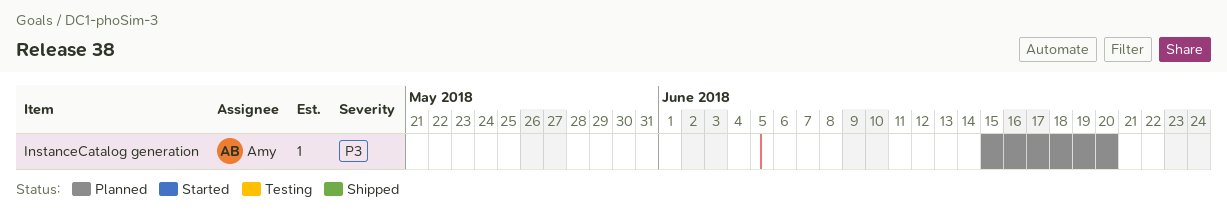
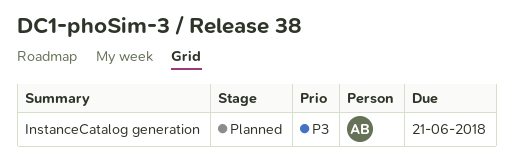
InstanceCatalog generation, due: Jun 20 -> Jun 21

